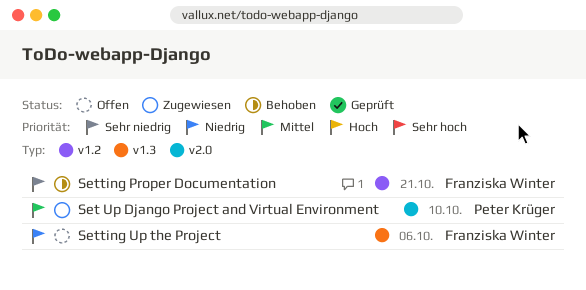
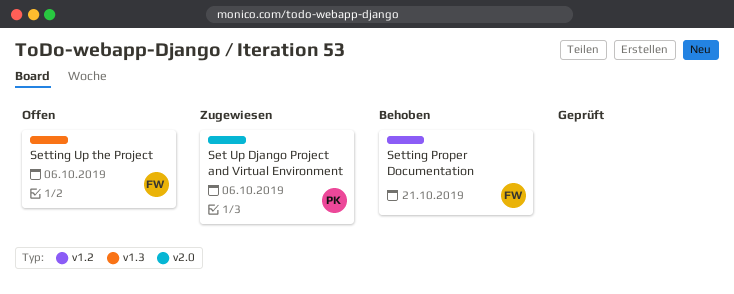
Set Up Django Project and Virtual Environment, due: Oct 10 -> Oct 6

